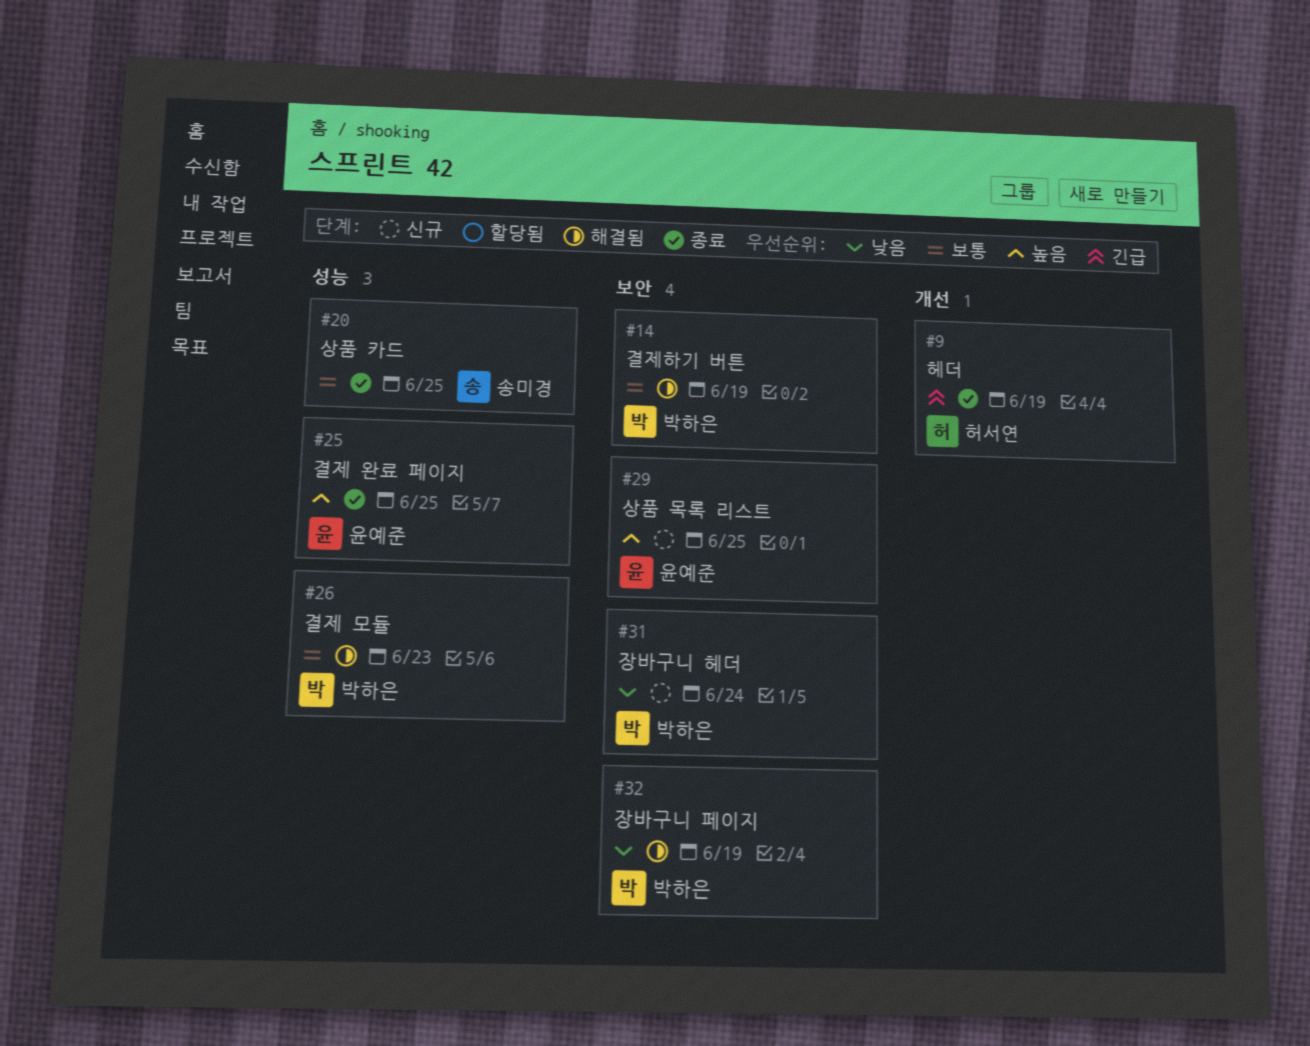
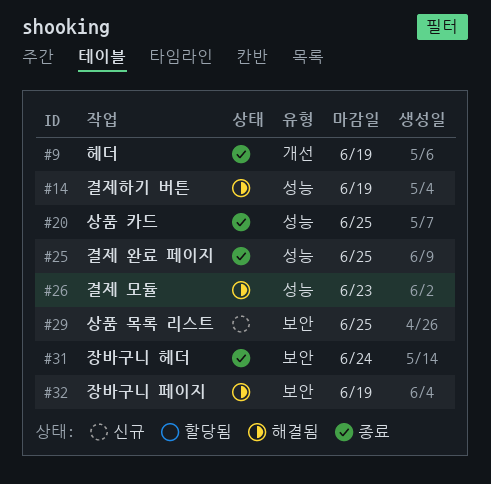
#14, label: 보안 -> 성능
#31, status: 신규 -> 종료

